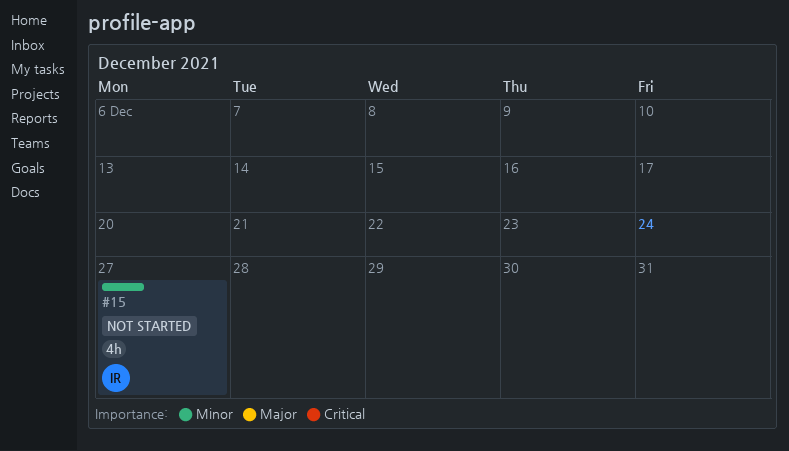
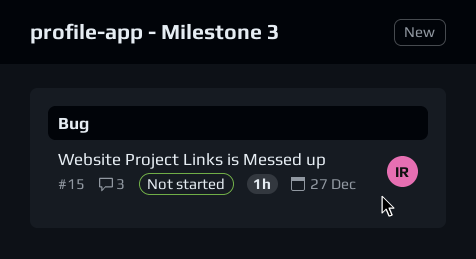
#15, estimate: 4h -> 1h

